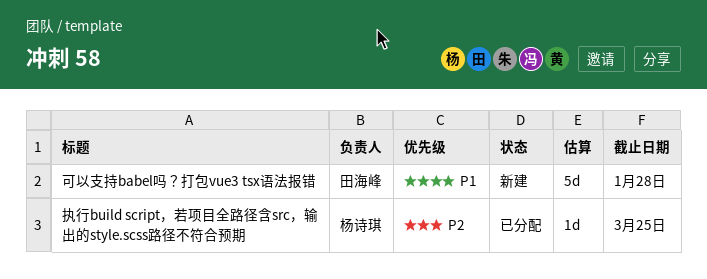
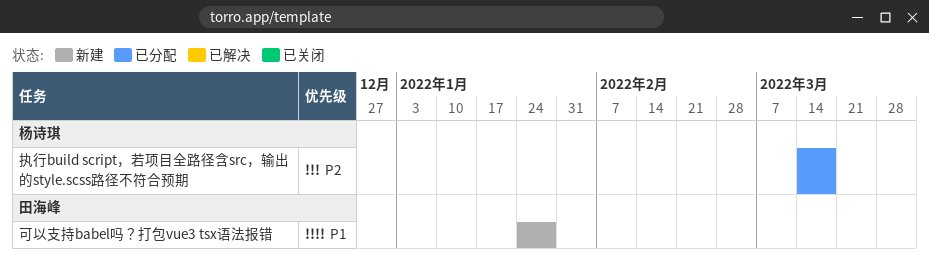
执行build script，若项目全路径含src，输出的style.scss路径不符合预期, due: Mar 25 -> Mar 18

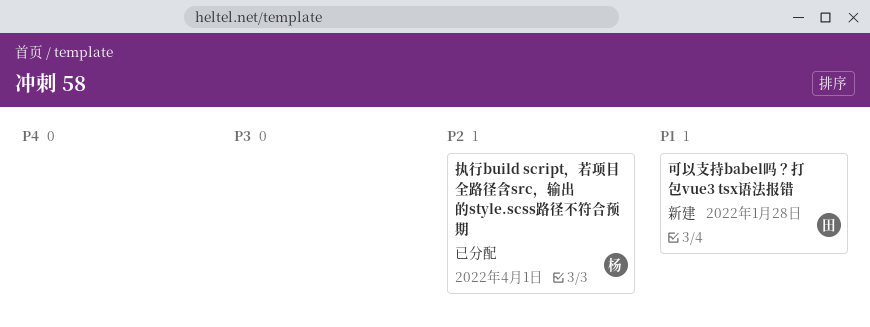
执行build script，若项目全路径含src，输出的style.scss路径不符合预期, due: Mar 18 -> Apr 1

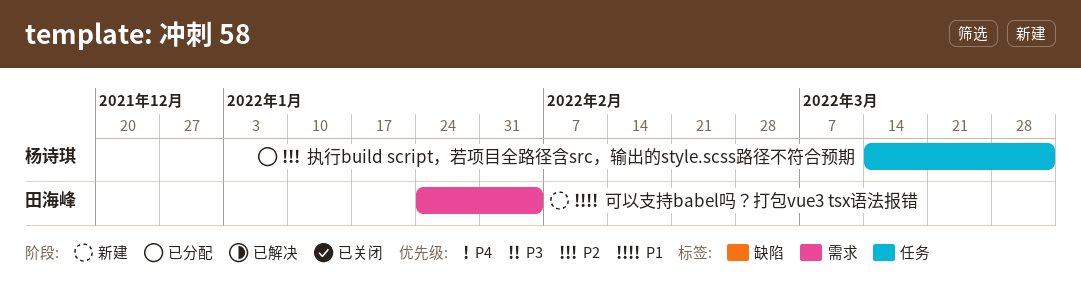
可以支持babel吗？打包vue3 tsx语法报错, due: Jan 28 -> Feb 4

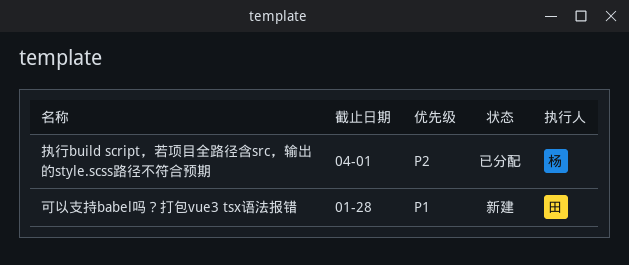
可以支持babel吗？打包vue3 tsx语法报错, due: Feb 4 -> Jan 28

